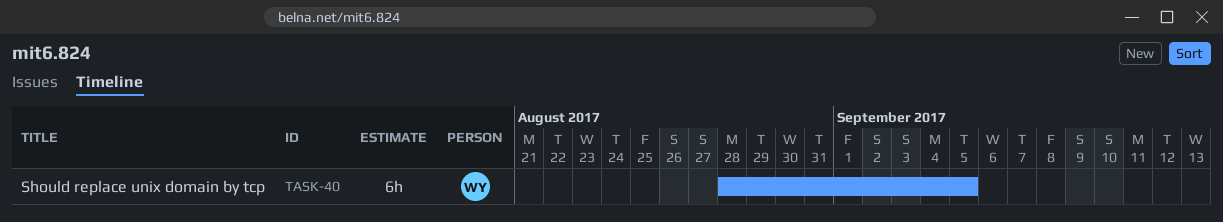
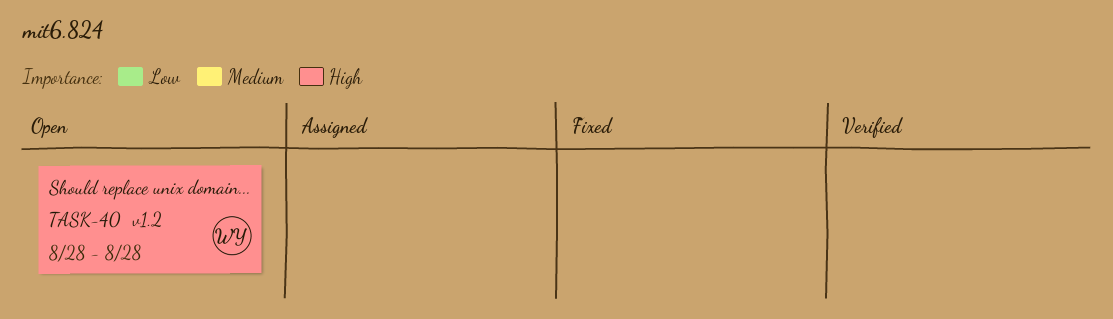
TASK-40, due: Sep 5 -> Aug 28

